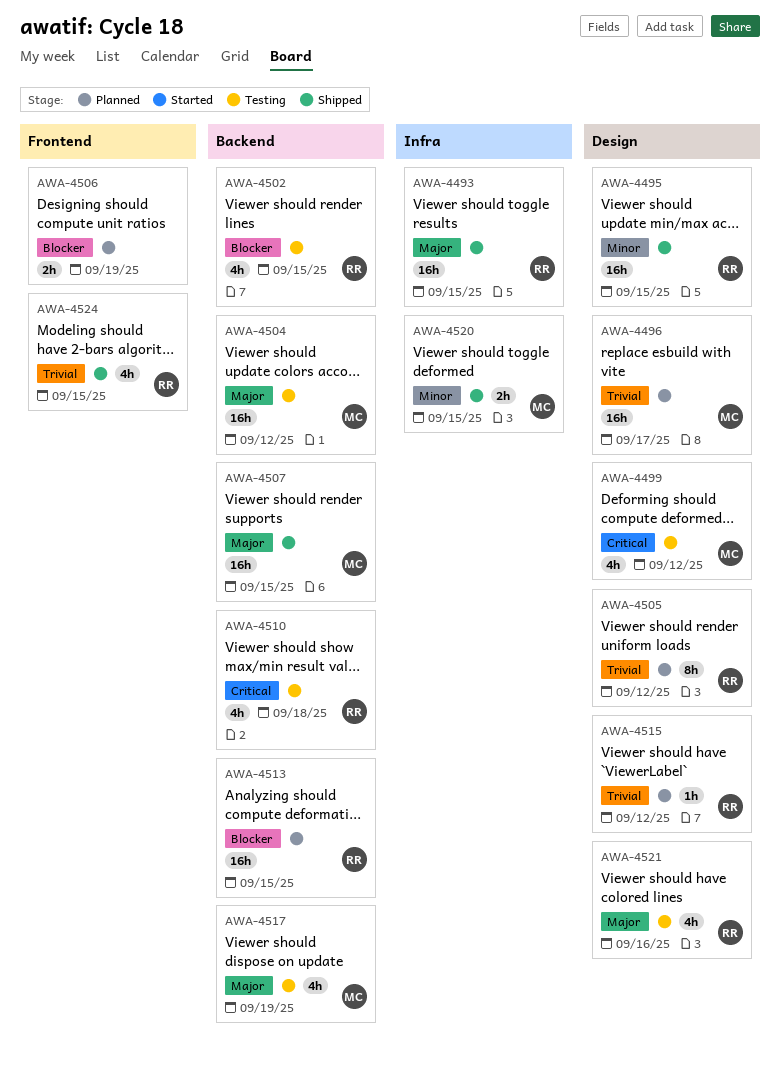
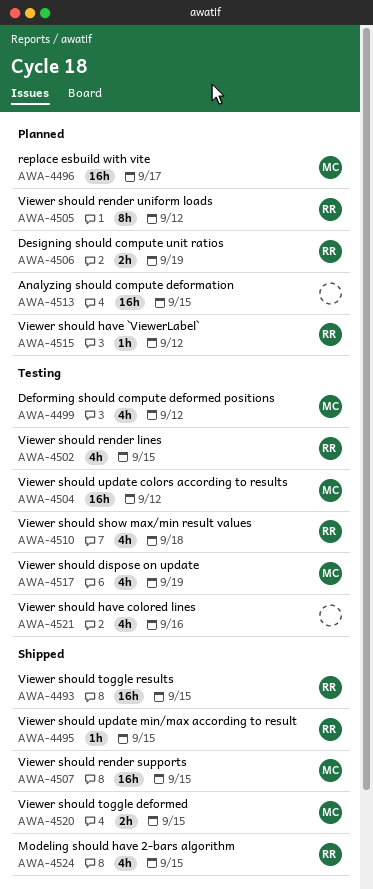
AWA-4495, estimate: 16h -> 1h
AWA-4506, owner: none -> RR
AWA-4513, owner: RR -> none
AWA-4521, owner: RR -> none

